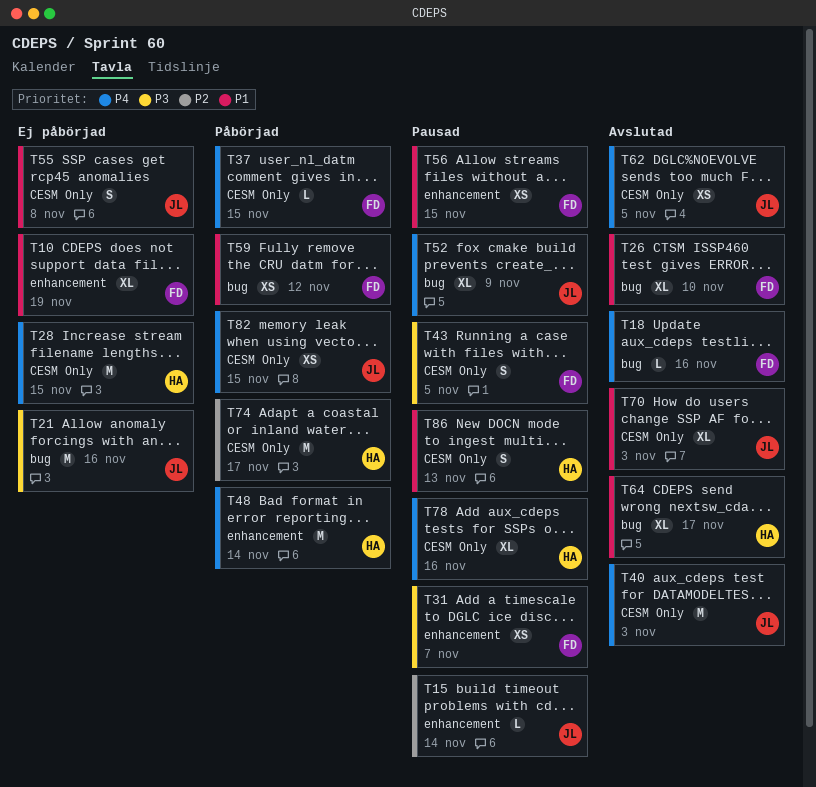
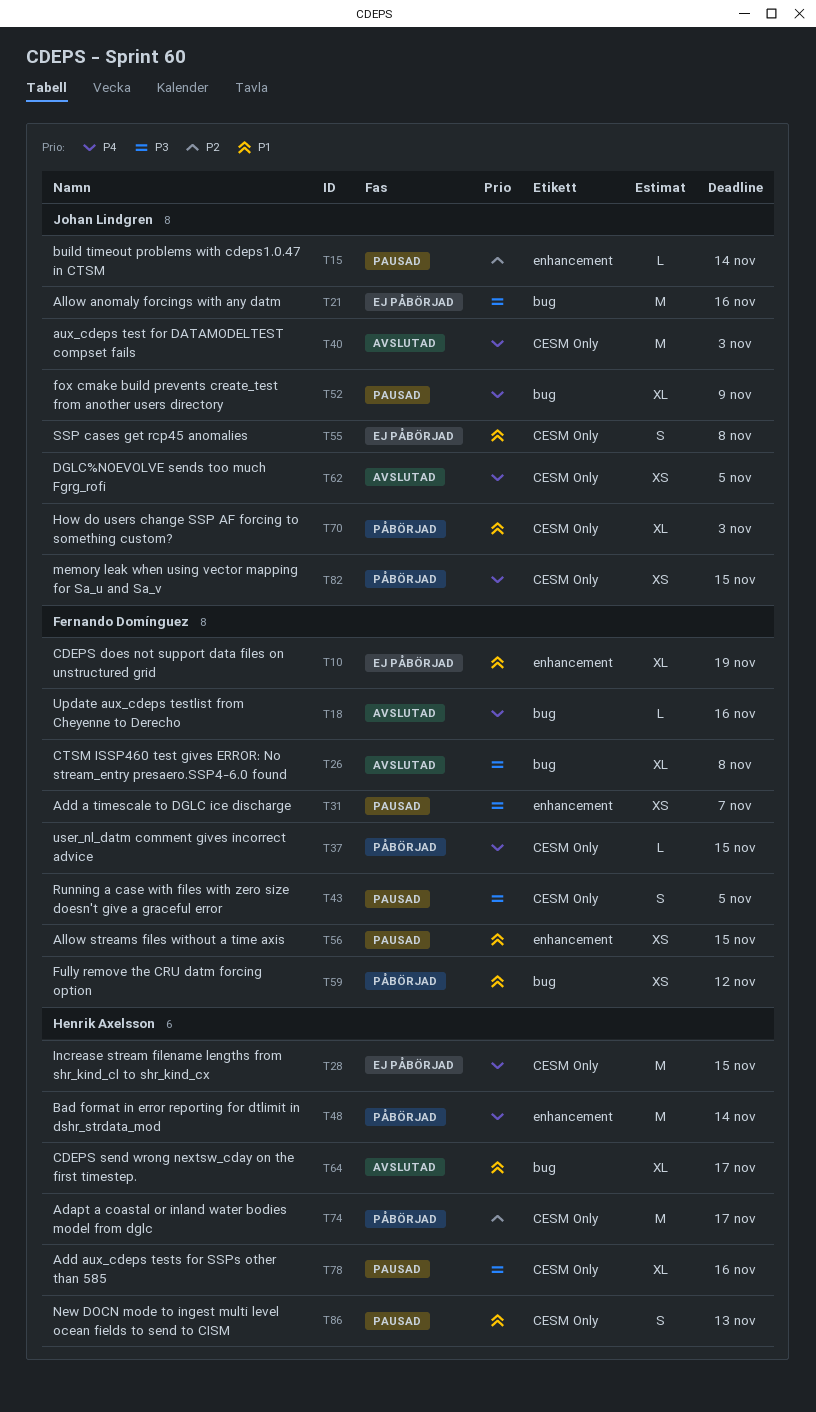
T26, priority: P1 -> P3
T26, due: Nov 10 -> Nov 8
T70, status: Avslutad -> Påbörjad
T78, priority: P4 -> P3

